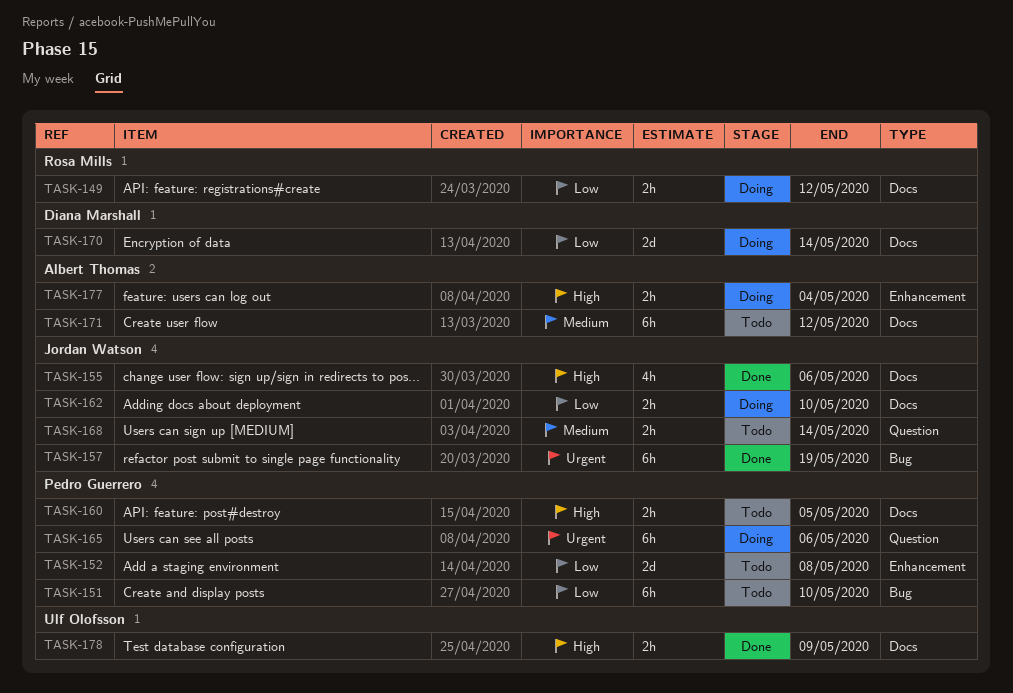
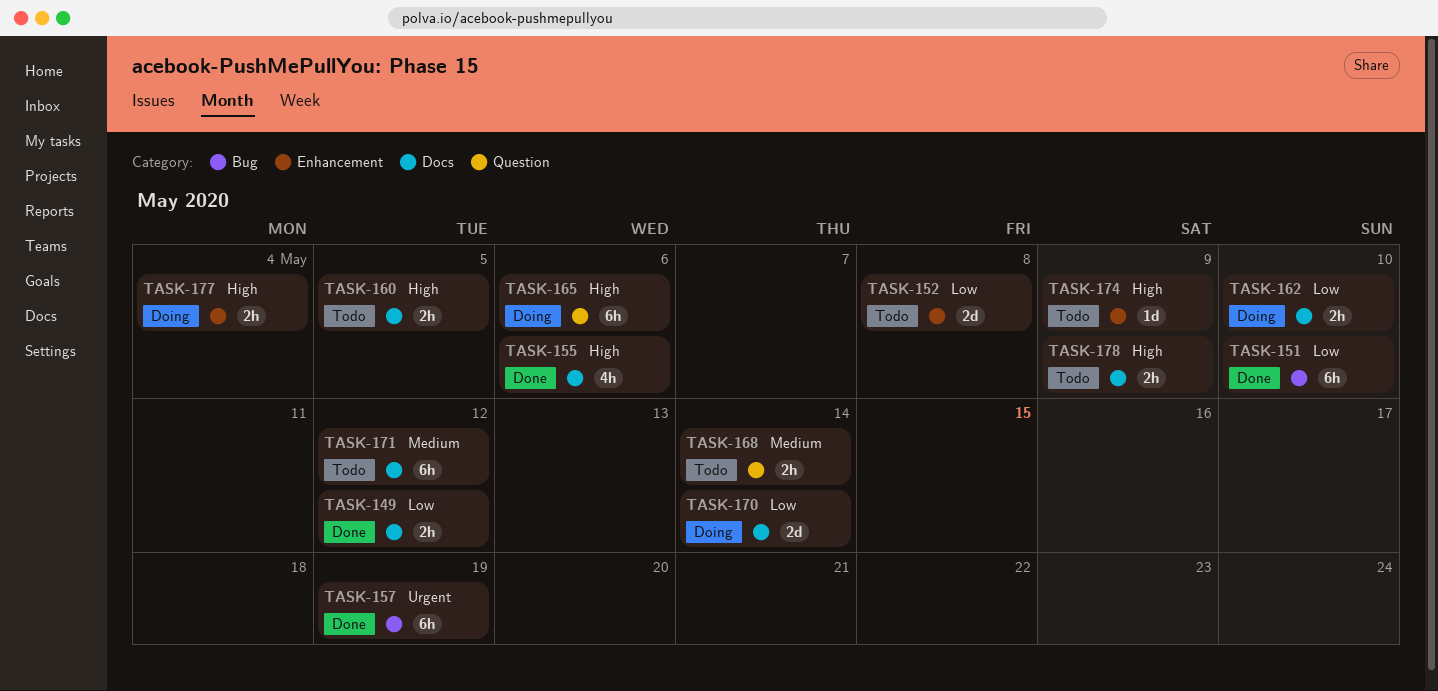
TASK-149, status: Doing -> Done
TASK-151, status: Todo -> Done
TASK-165, priority: Urgent -> High
TASK-174: none -> present
TASK-178, status: Done -> Todo

